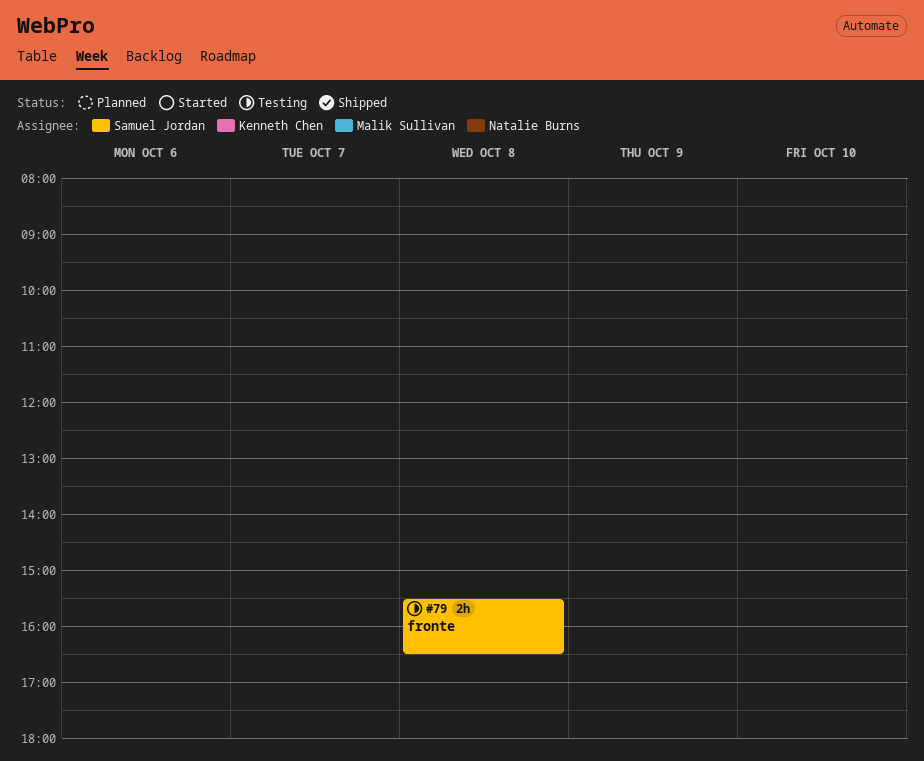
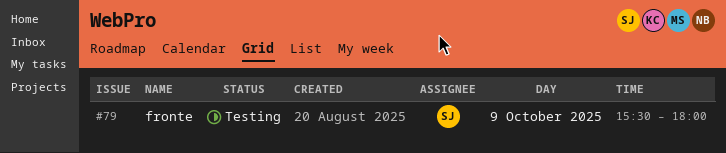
#79, day: Oct 8 -> Oct 9
#79, ends: 16:30 -> 18:00

